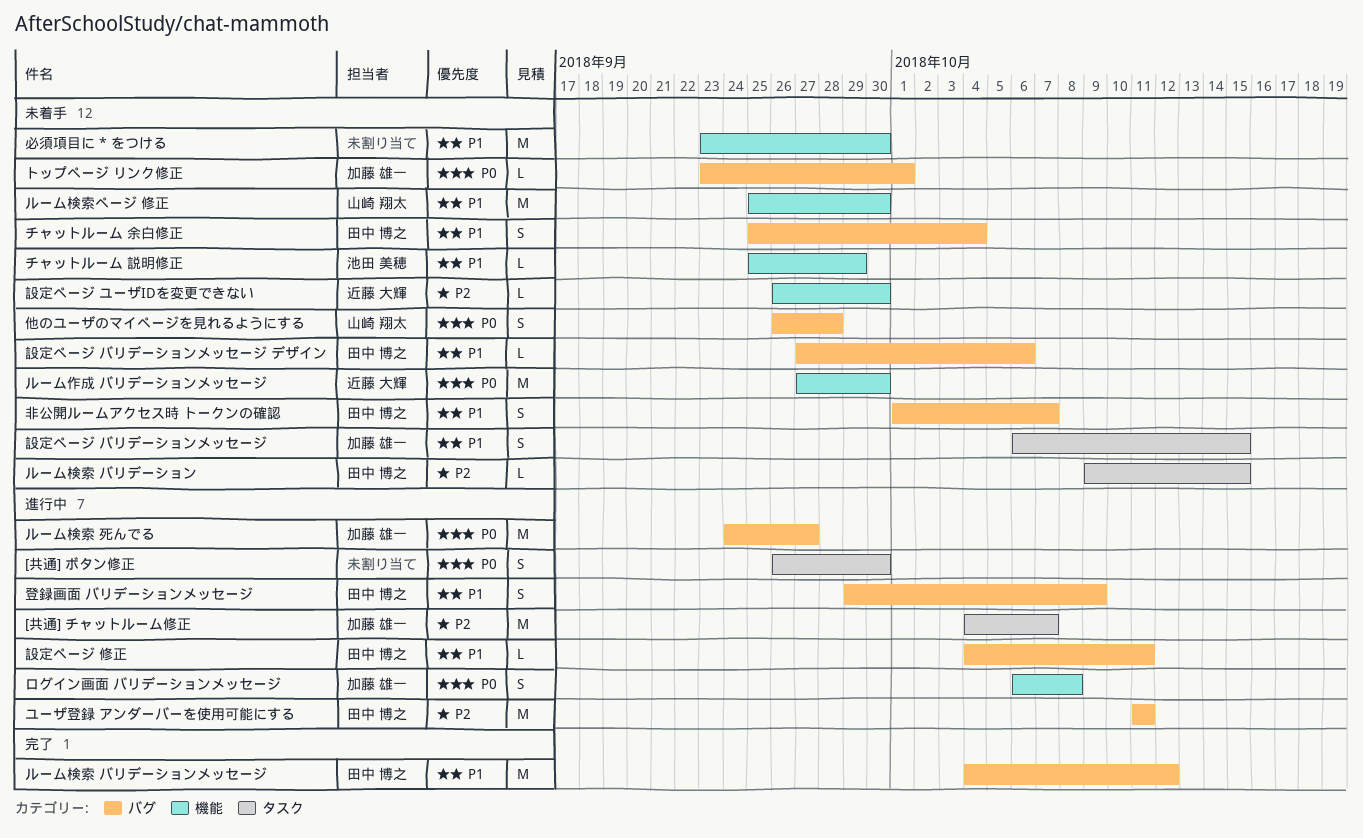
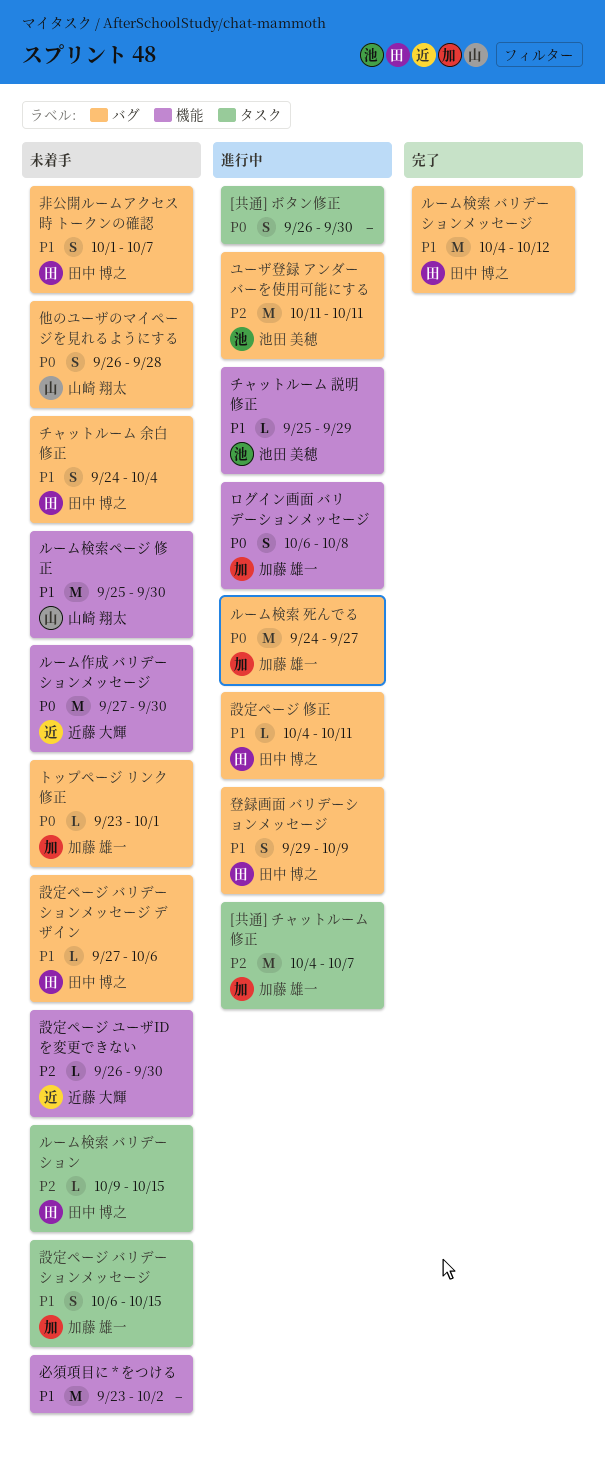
チャットルーム 余白修正, start: Sep 25 -> Sep 24
チャットルーム 説明修正, status: 未着手 -> 進行中
ユーザ登録 アンダーバーを使用可能にする, owner: 田中 博之 -> 池田 美穂
必須項目に * をつける, due: Sep 30 -> Oct 2

